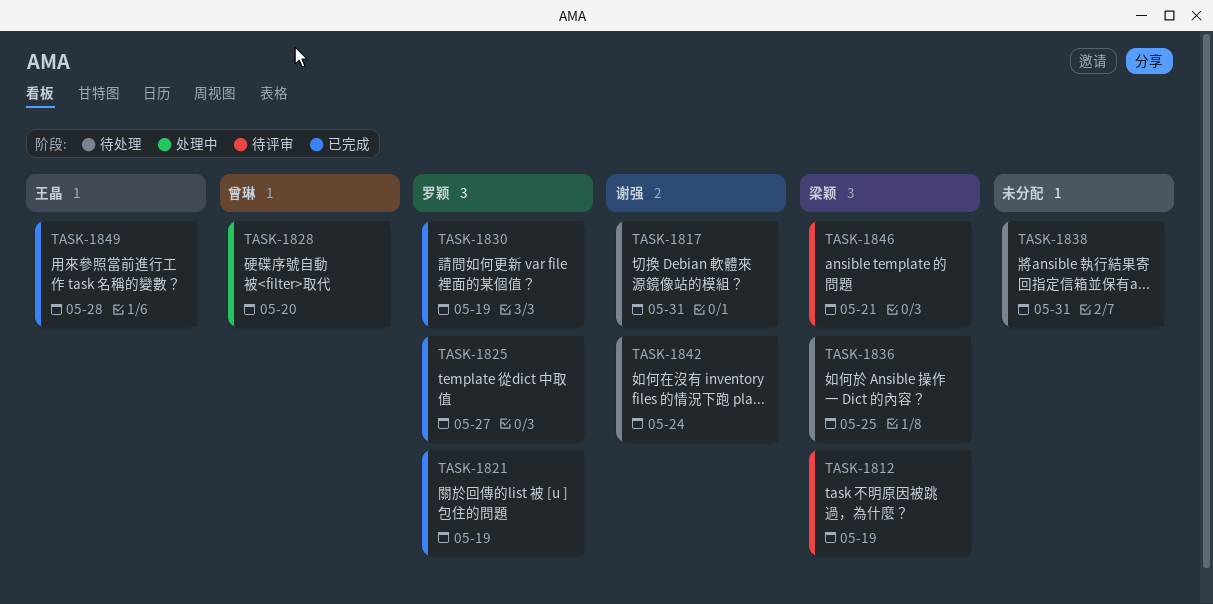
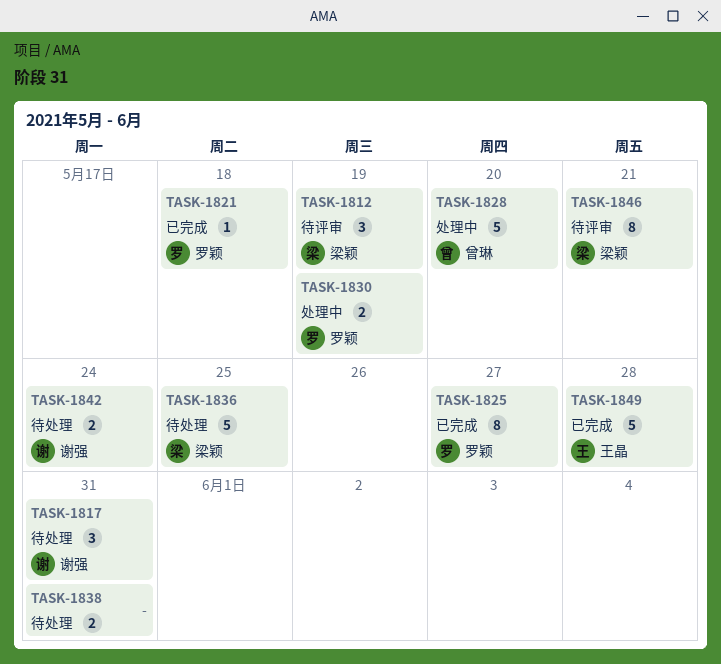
TASK-1821, due: May 19 -> May 18
TASK-1830, status: 已完成 -> 处理中

